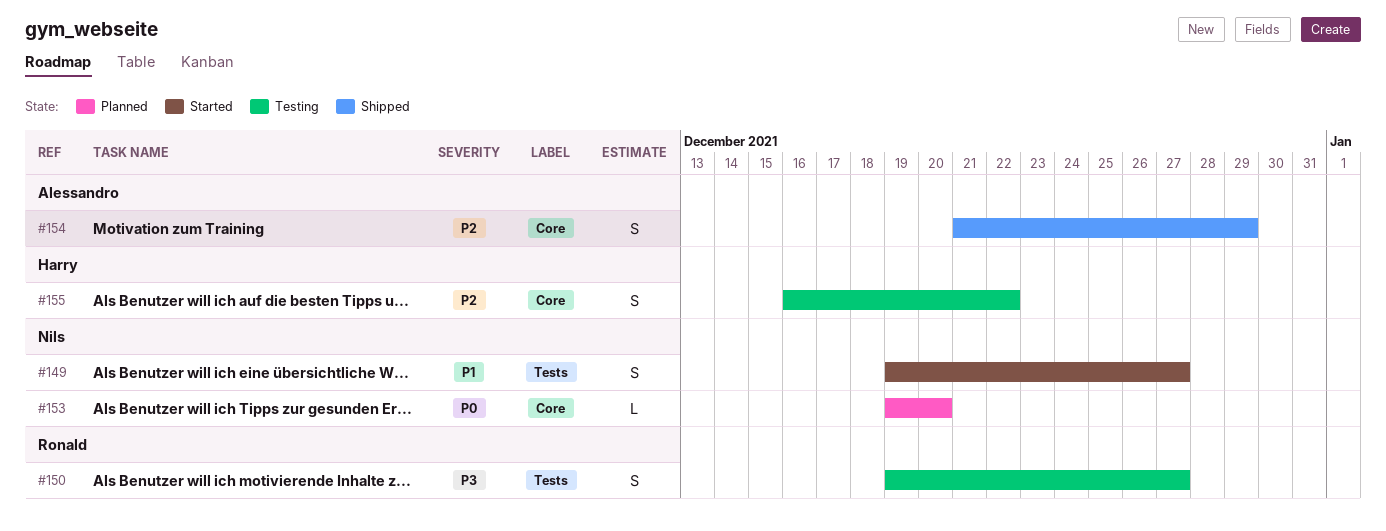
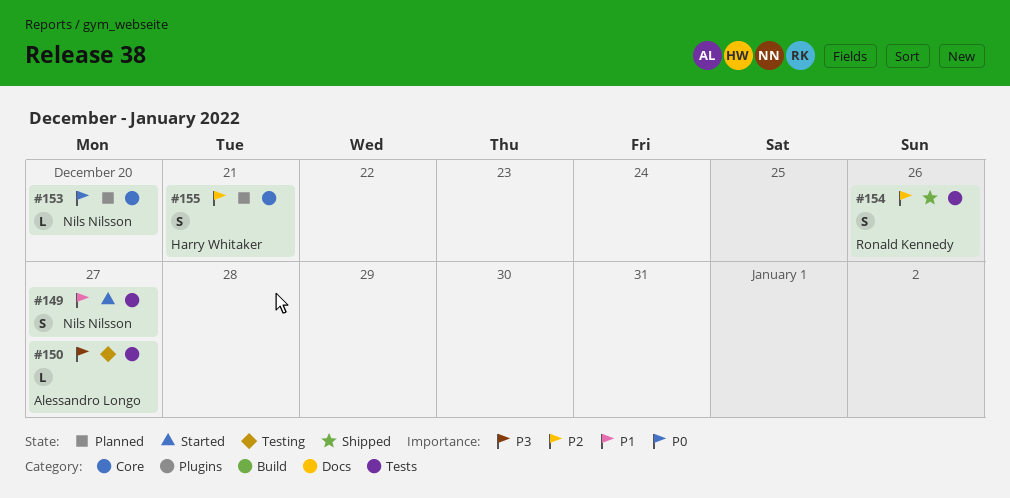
#150, owner: Ronald Kennedy -> Alessandro Longo
#150, estimate: S -> L
#154, owner: Alessandro Longo -> Ronald Kennedy
#154, label: Core -> Tests
#154, due: Dec 29 -> Dec 26
#155, status: Testing -> Planned
#155, due: Dec 22 -> Dec 21

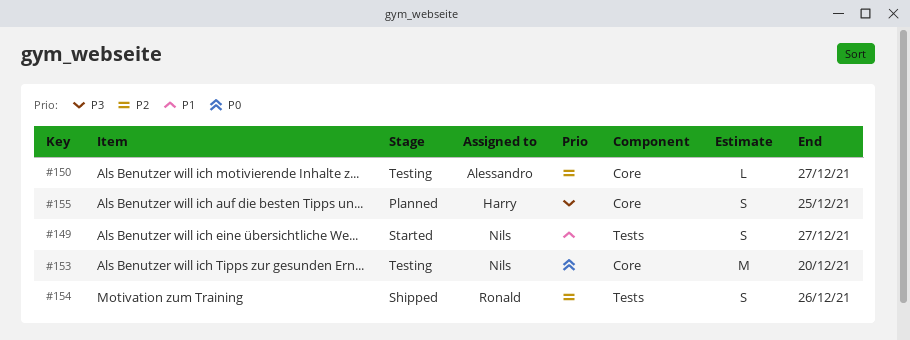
#150, priority: P3 -> P2
#150, label: Tests -> Core
#153, status: Planned -> Testing
#153, estimate: L -> M
#155, priority: P2 -> P3
#155, due: Dec 21 -> Dec 25

